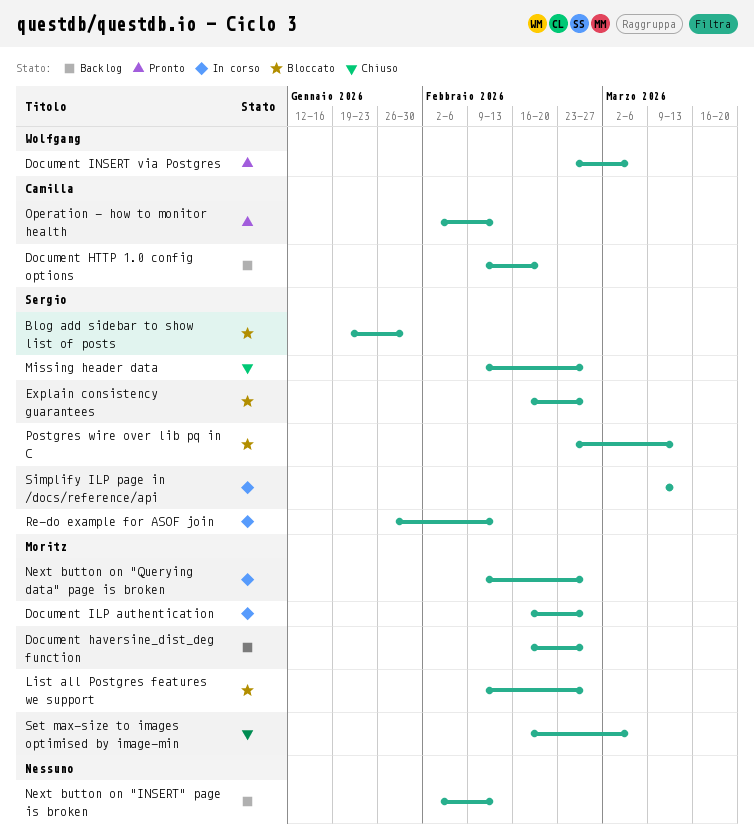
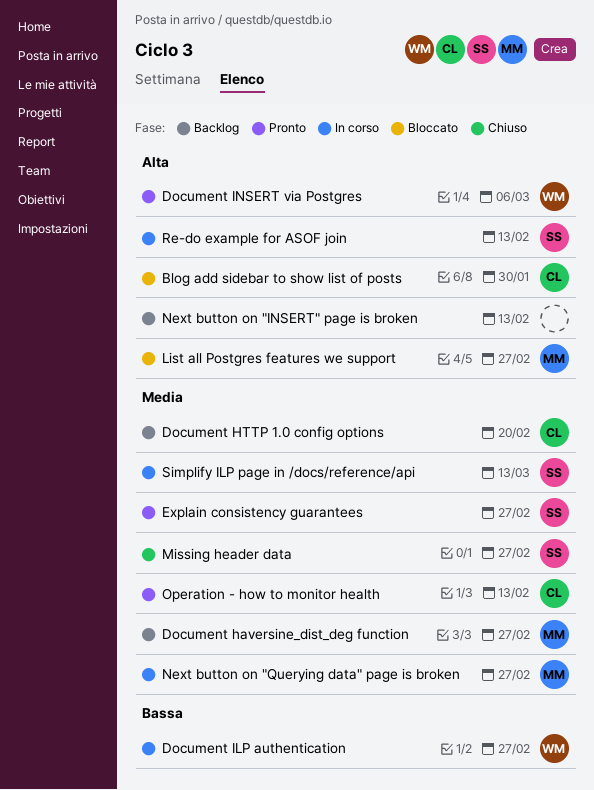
Blog add sidebar to show list of posts, owner: Sergio -> Camilla
Document ILP authentication, owner: Moritz -> Wolfgang
Explain consistency guarantees, status: Bloccato -> Pronto
Postgres wire over lib pq in C: present -> none
Set max-size to images optimised by image-min: present -> none

